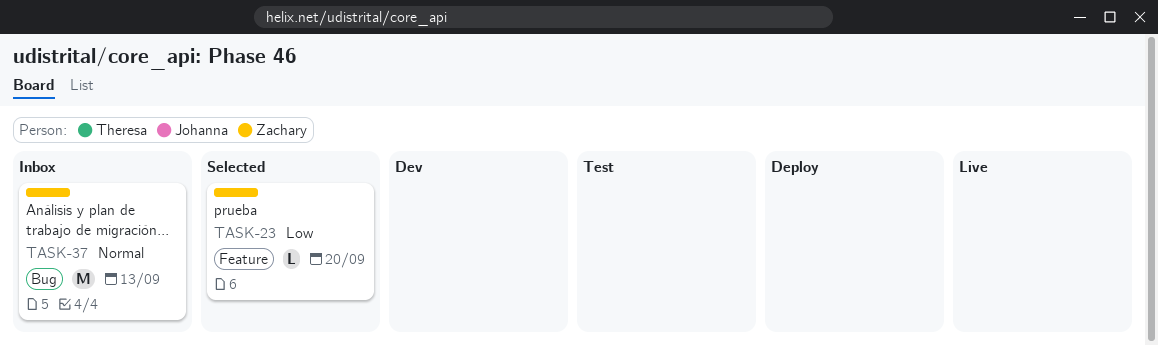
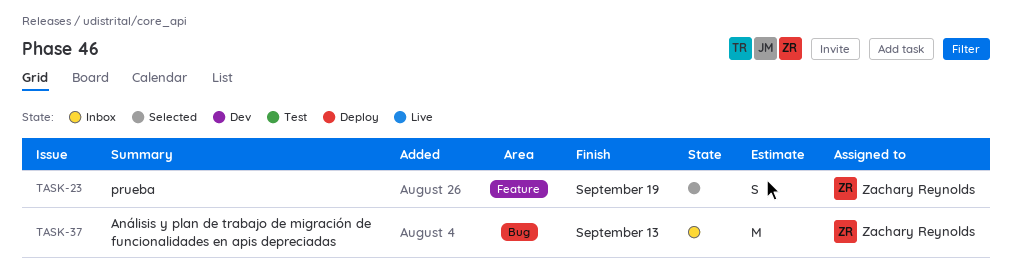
TASK-23, estimate: L -> S
TASK-23, due: Sep 20 -> Sep 19

